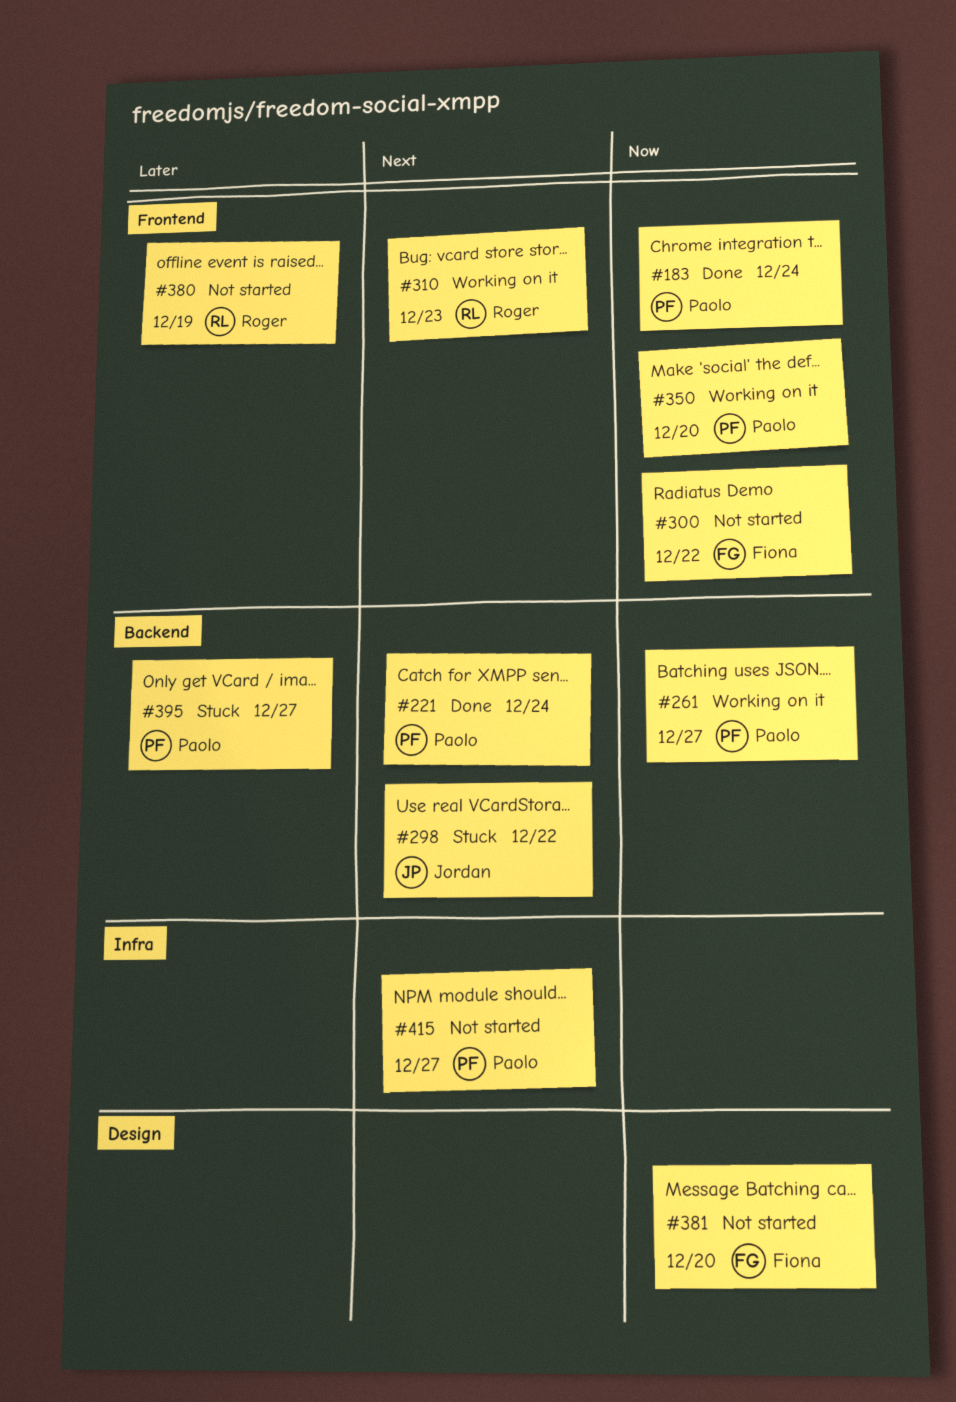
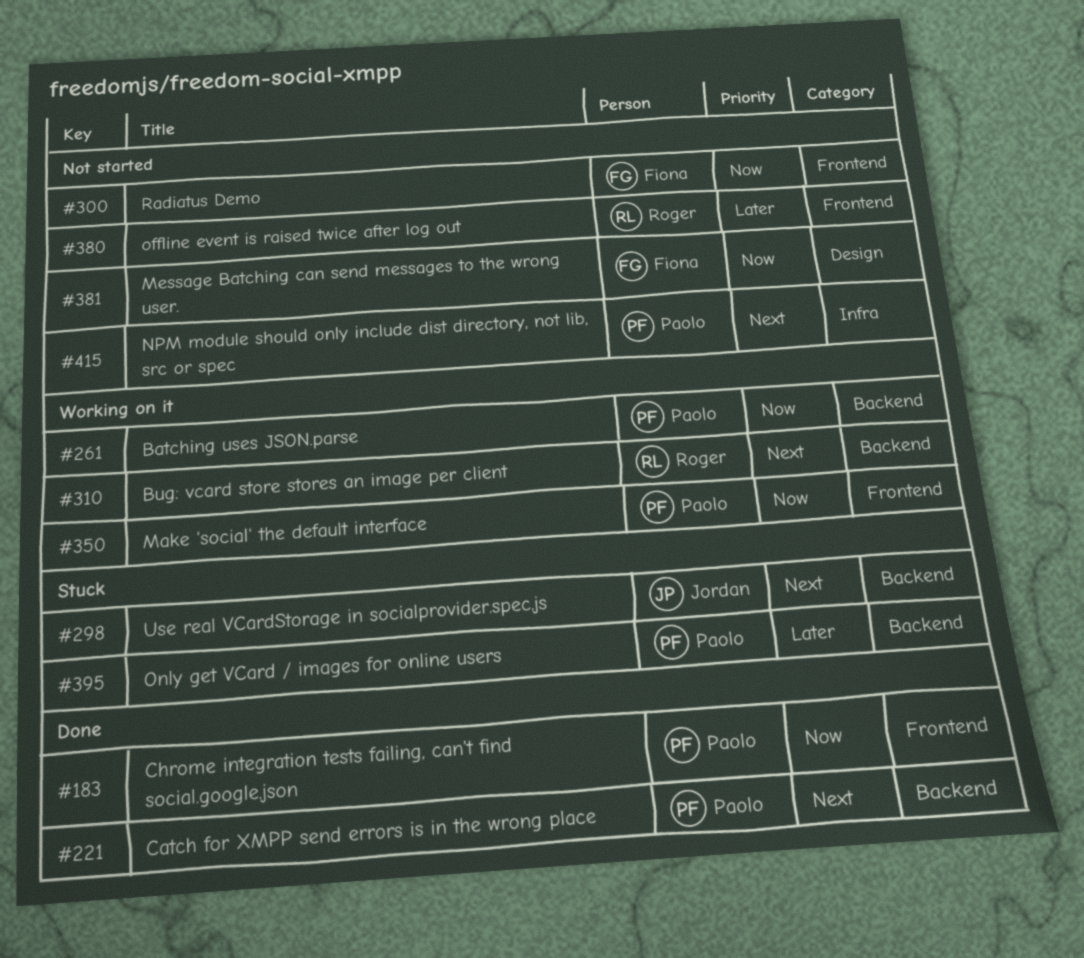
#310, label: Frontend -> Backend

